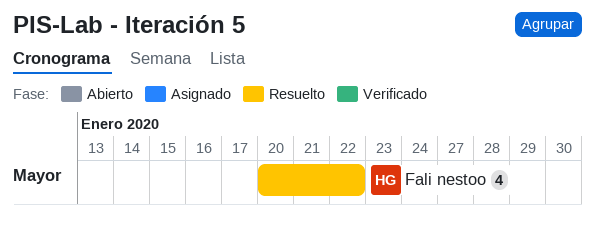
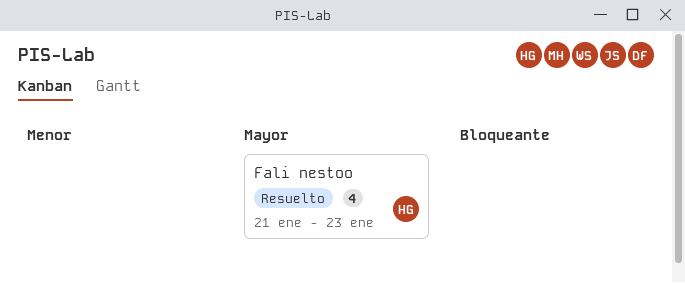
Fali nestoo, start: Jan 20 -> Jan 21
Fali nestoo, due: Jan 22 -> Jan 23

